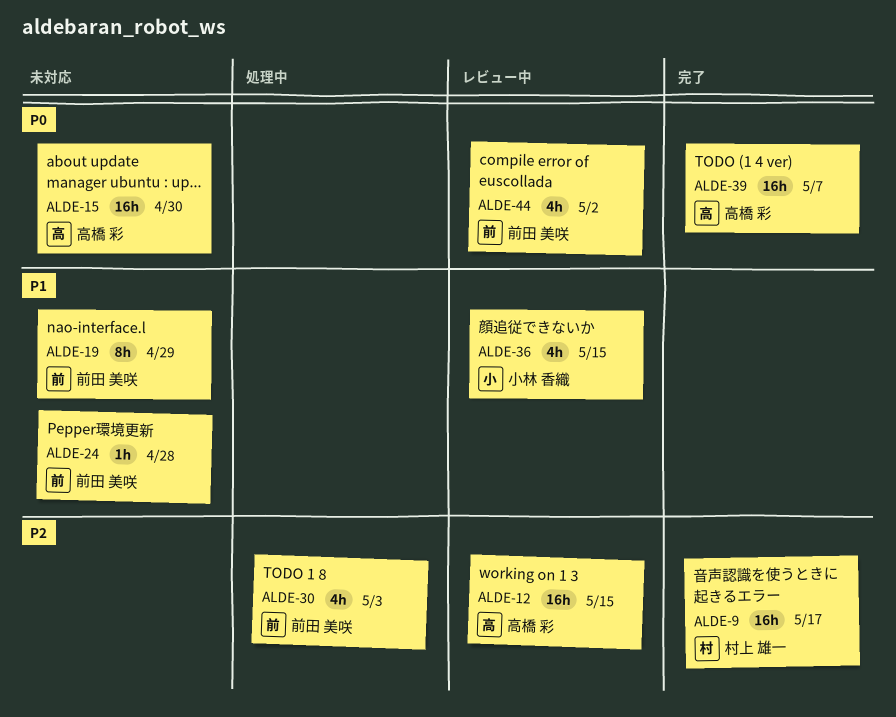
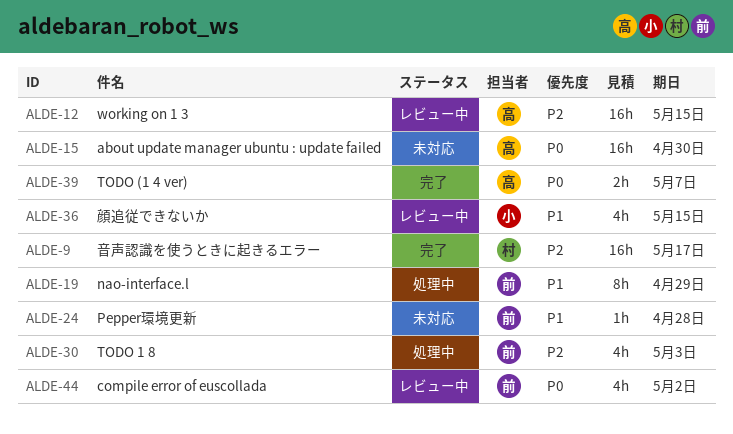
ALDE-19, status: 未対応 -> 処理中
ALDE-39, estimate: 16h -> 2h

